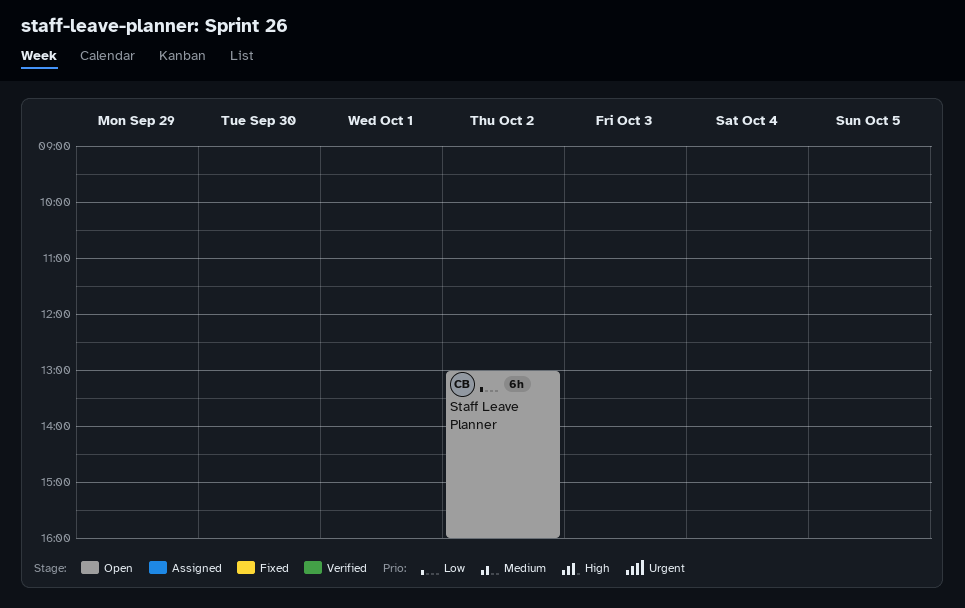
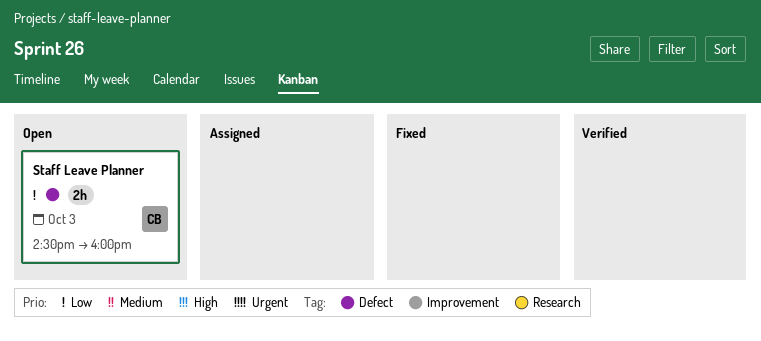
Staff Leave Planner, estimate: 6h -> 2h
Staff Leave Planner, day: Oct 2 -> Oct 3
Staff Leave Planner, begins: 13:00 -> 14:30

